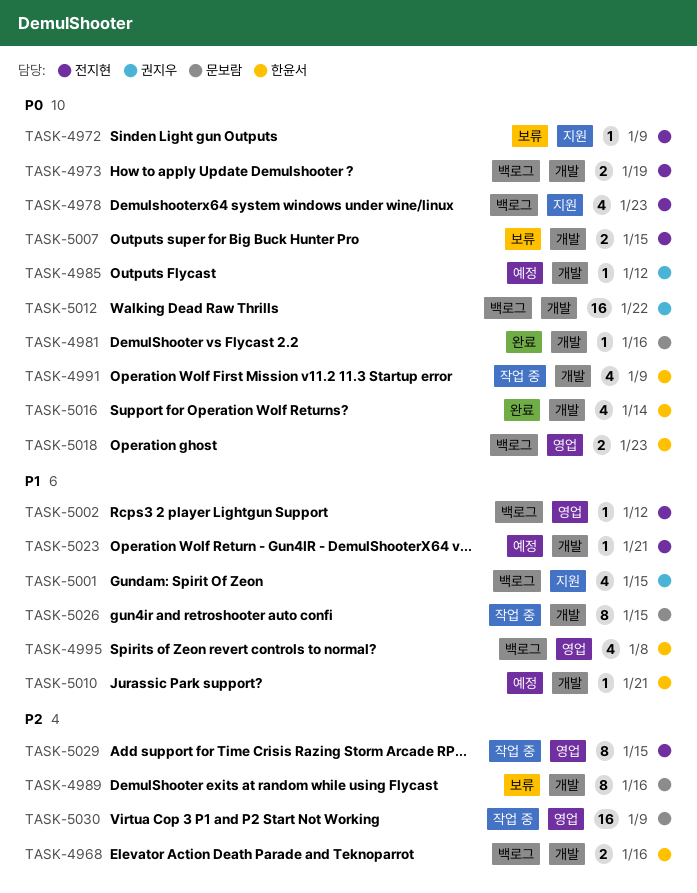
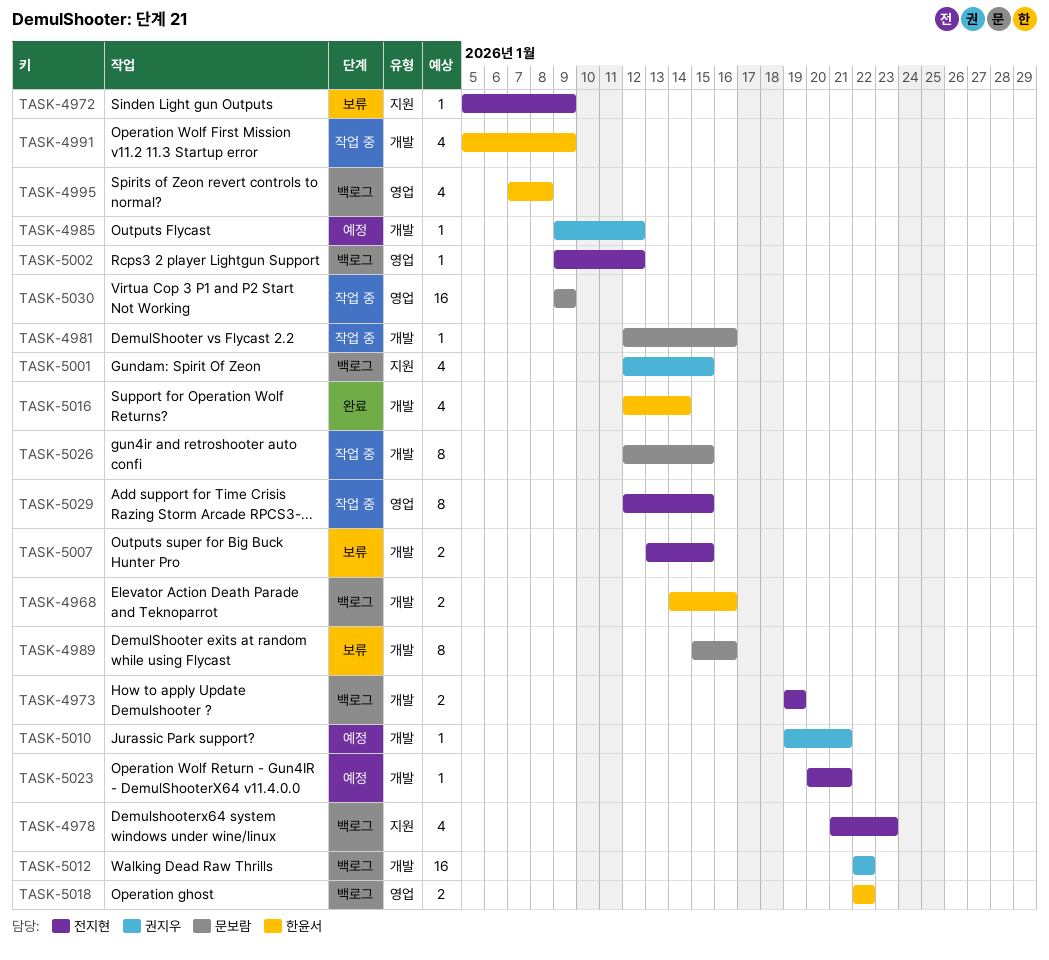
TASK-4981, status: 완료 -> 작업 중
TASK-5010, owner: 한윤서 -> 권지우
TASK-5018, due: Jan 23 -> Jan 22

